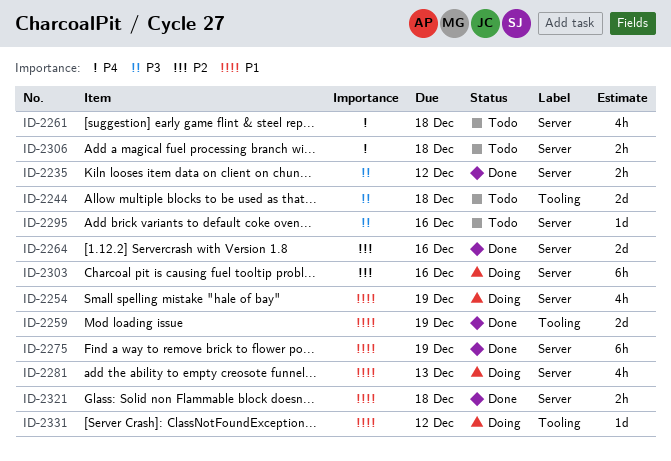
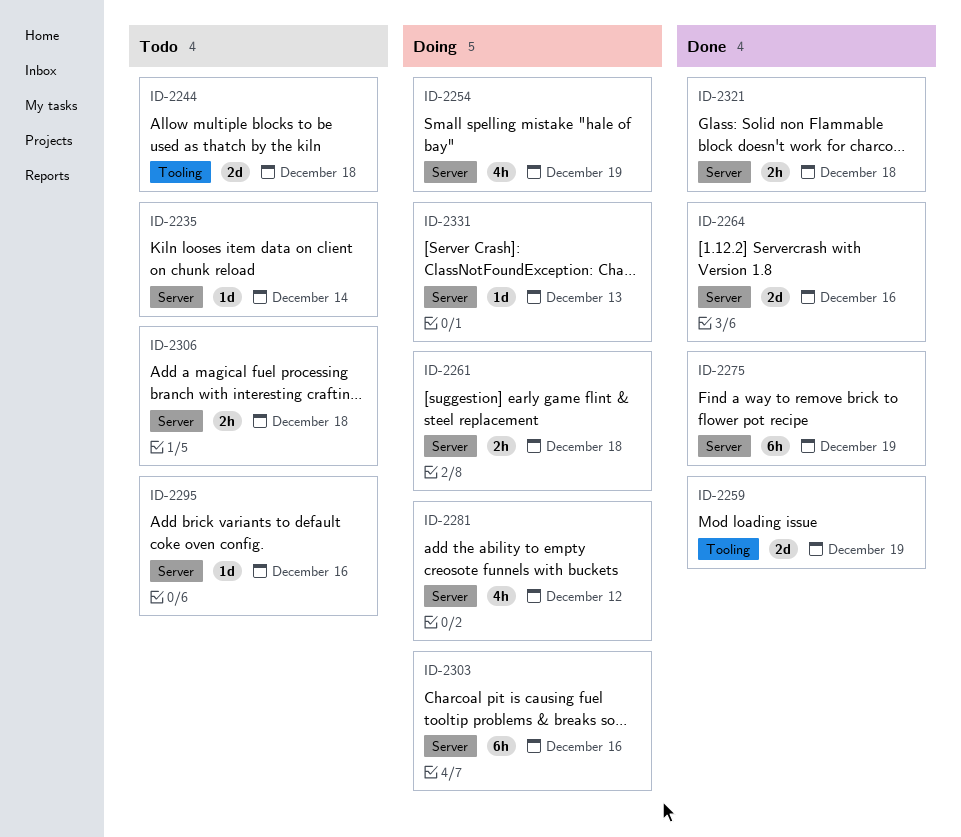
ID-2235, status: Done -> Todo
ID-2235, estimate: 2h -> 1d
ID-2235, due: Dec 12 -> Dec 14
ID-2261, status: Todo -> Doing
ID-2261, estimate: 4h -> 2h
ID-2281, due: Dec 13 -> Dec 12
ID-2331, label: Tooling -> Server
ID-2331, due: Dec 12 -> Dec 13

